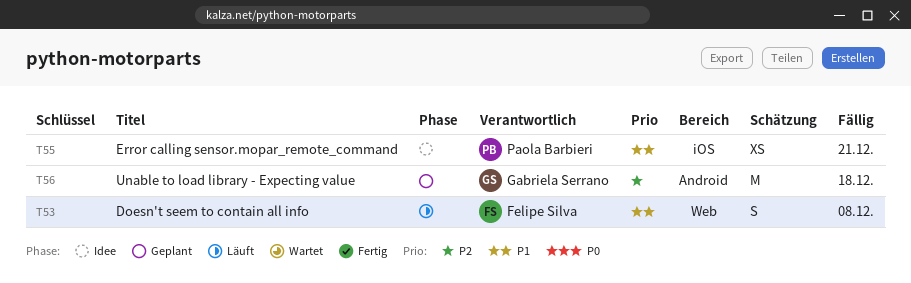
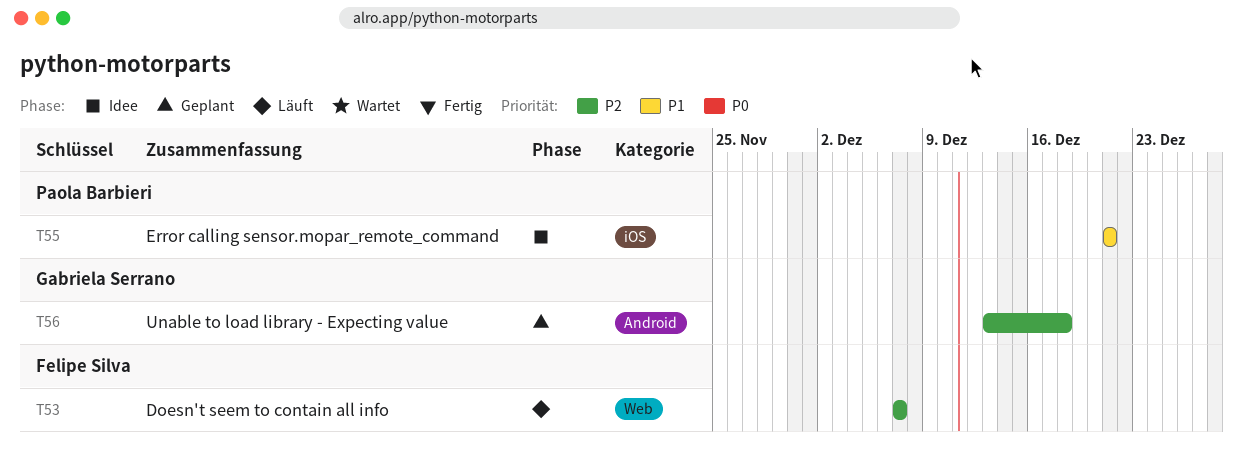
T53, priority: P1 -> P2
T53, due: Dec 8 -> Dec 7

